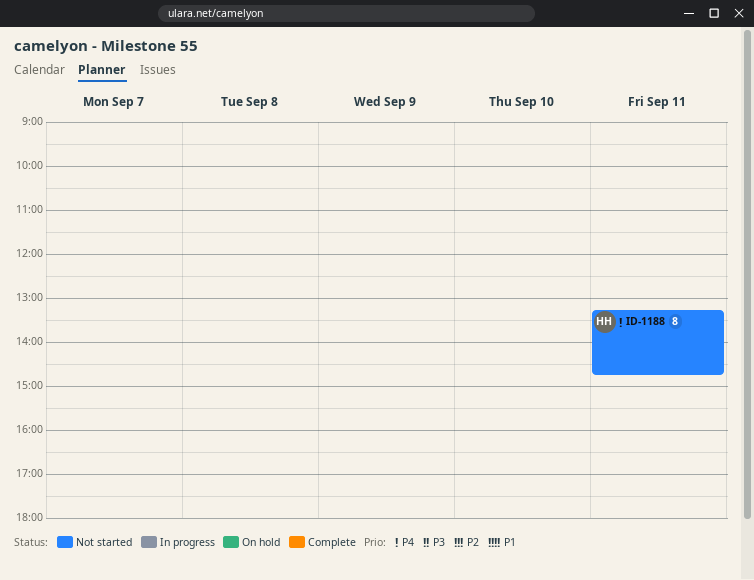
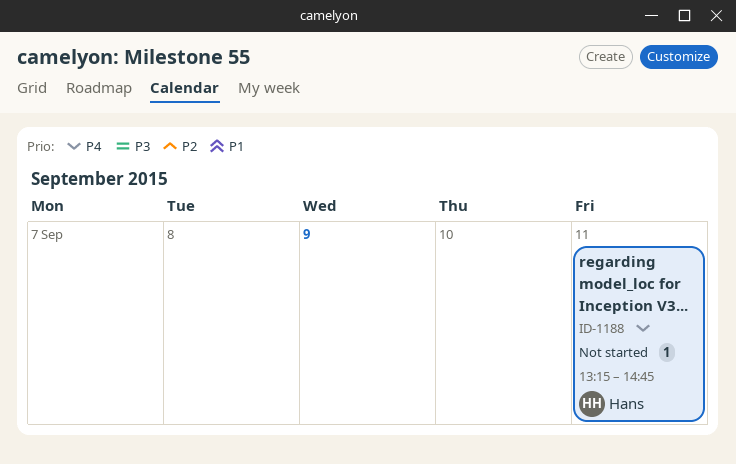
ID-1188, estimate: 8 -> 1

